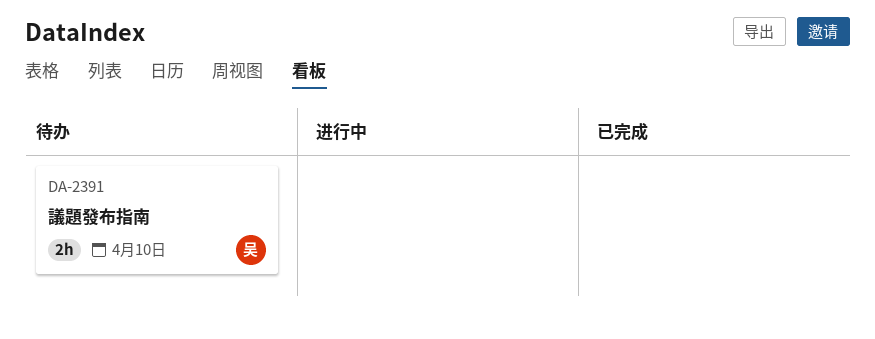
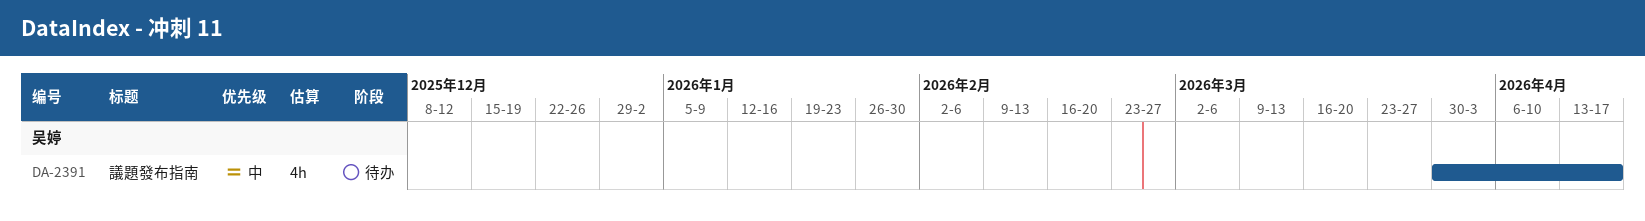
DA-2391, estimate: 2h -> 4h
DA-2391, due: Apr 10 -> Apr 17

